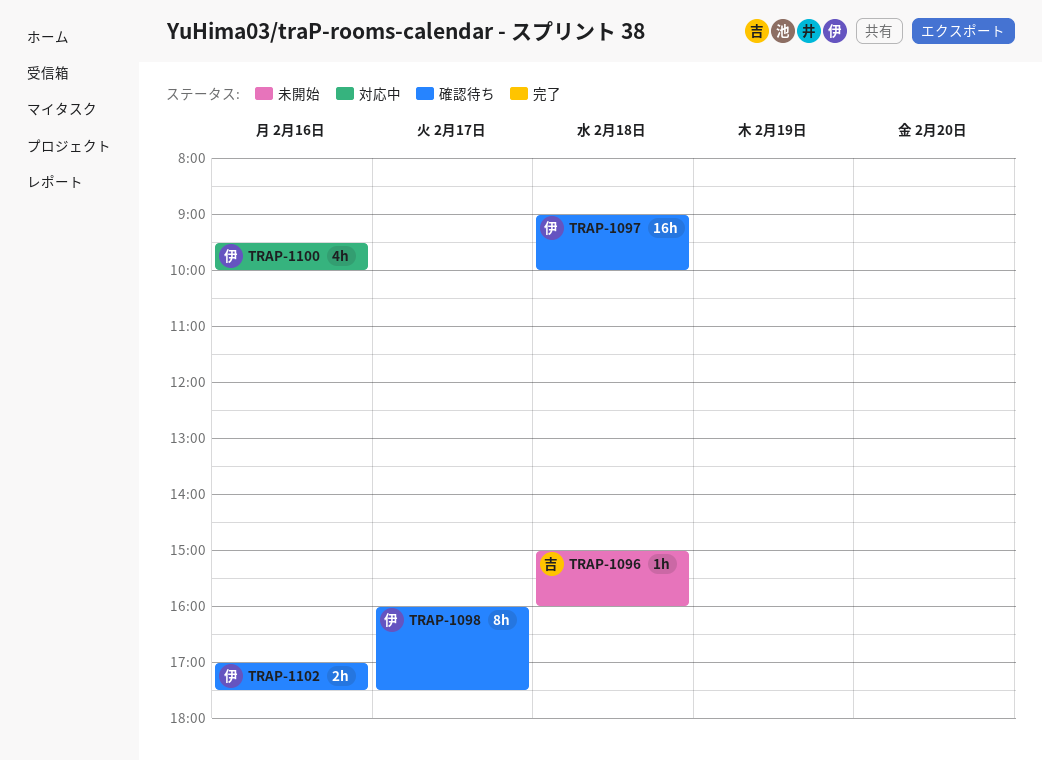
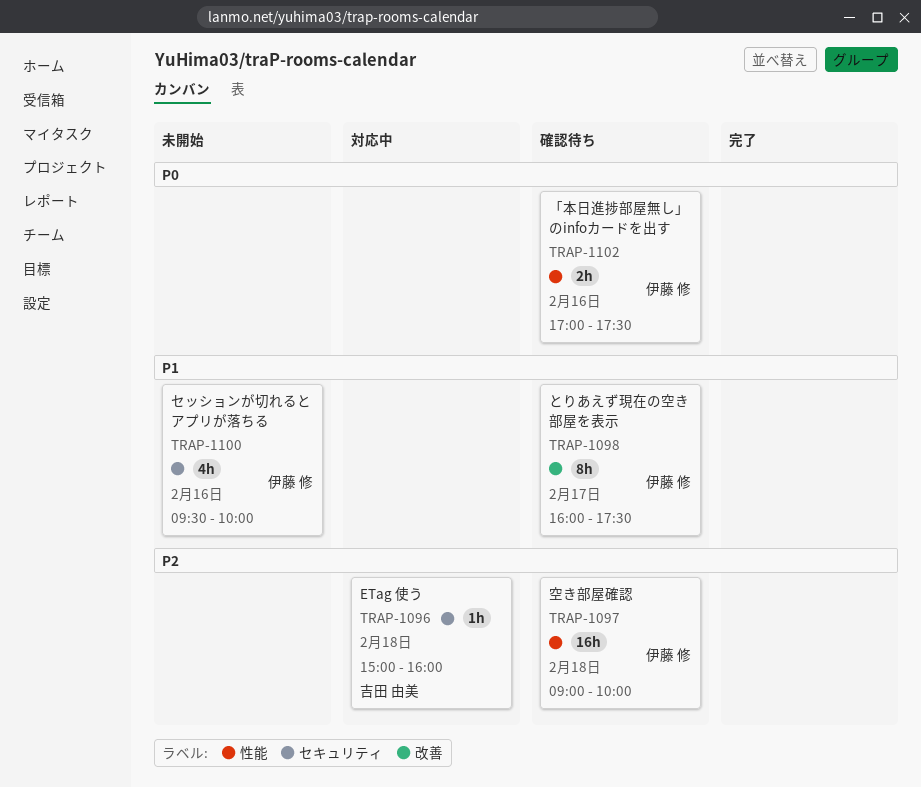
TRAP-1096, status: 未開始 -> 対応中
TRAP-1100, status: 対応中 -> 未開始

